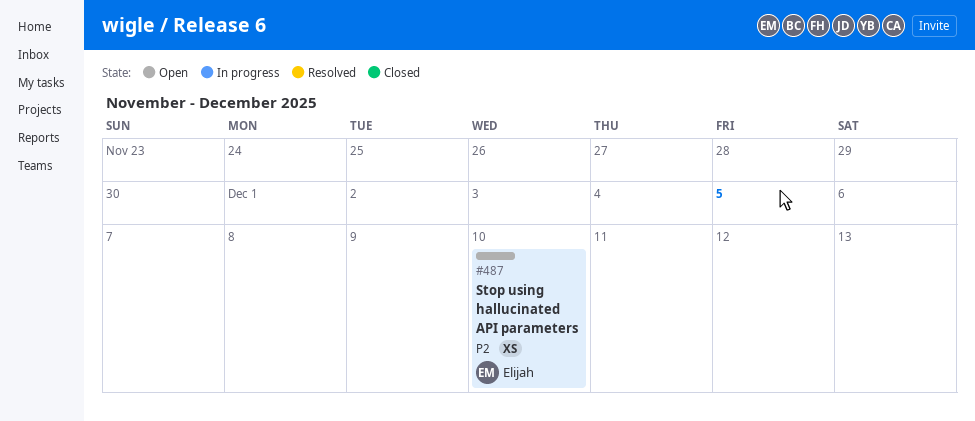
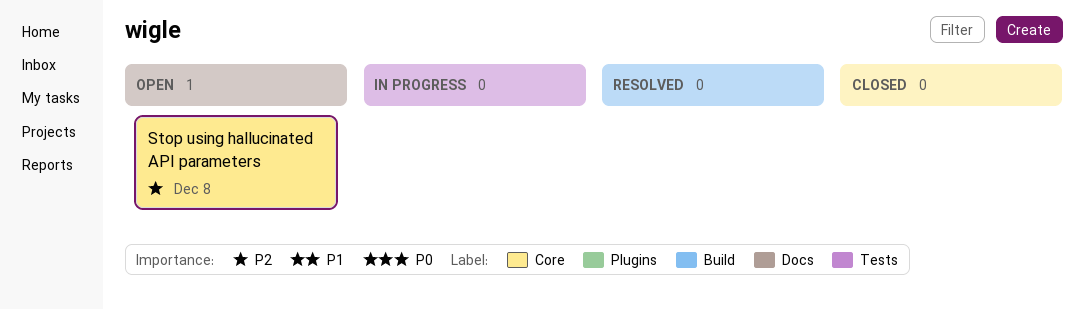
Stop using hallucinated API parameters, due: Dec 10 -> Dec 8

